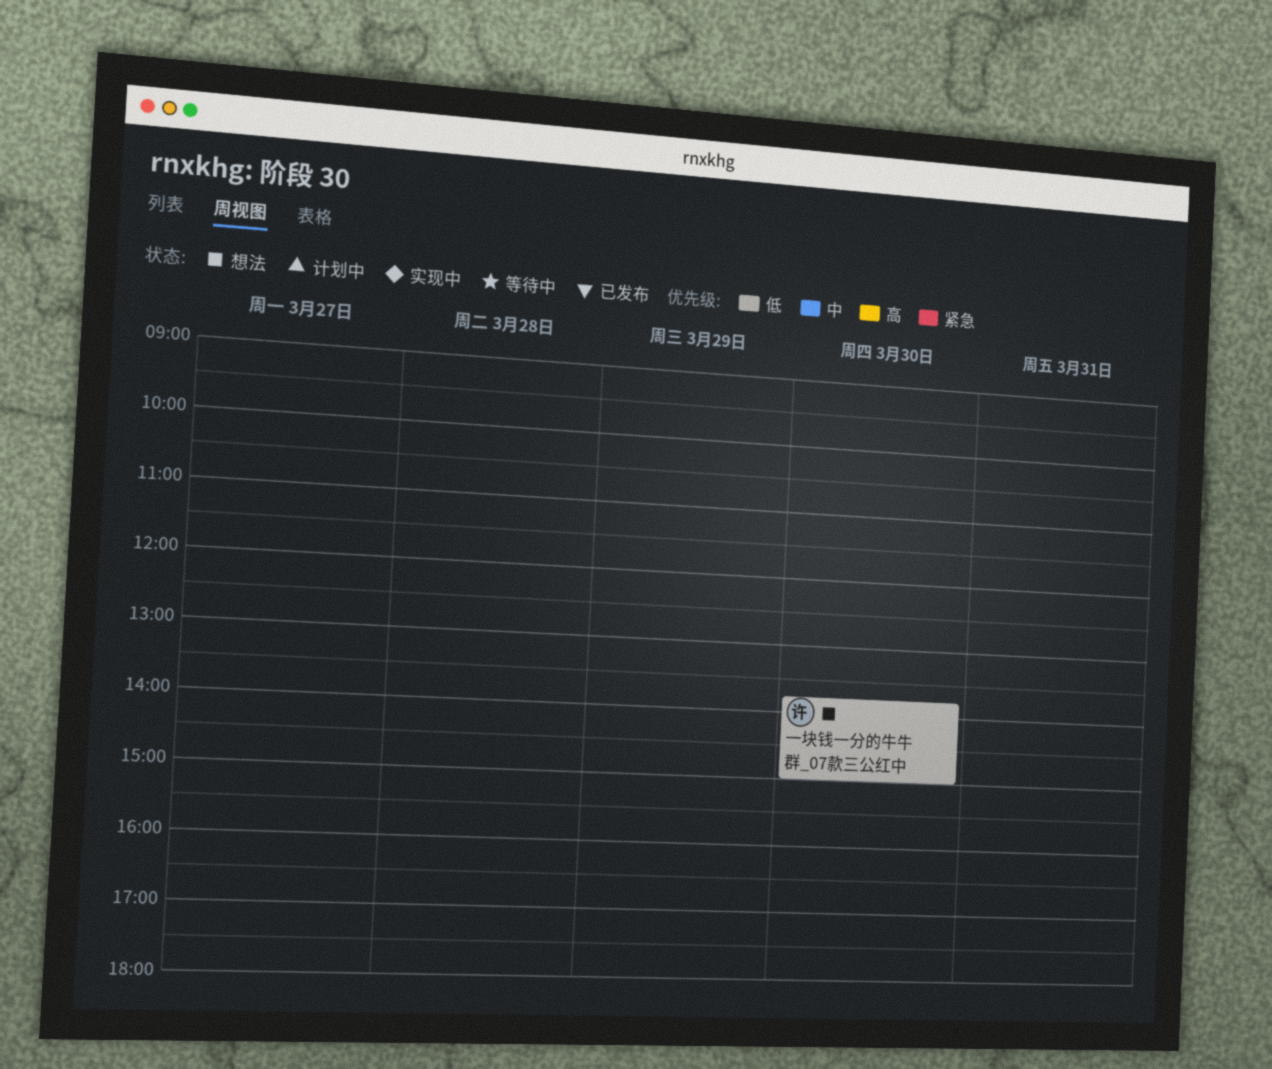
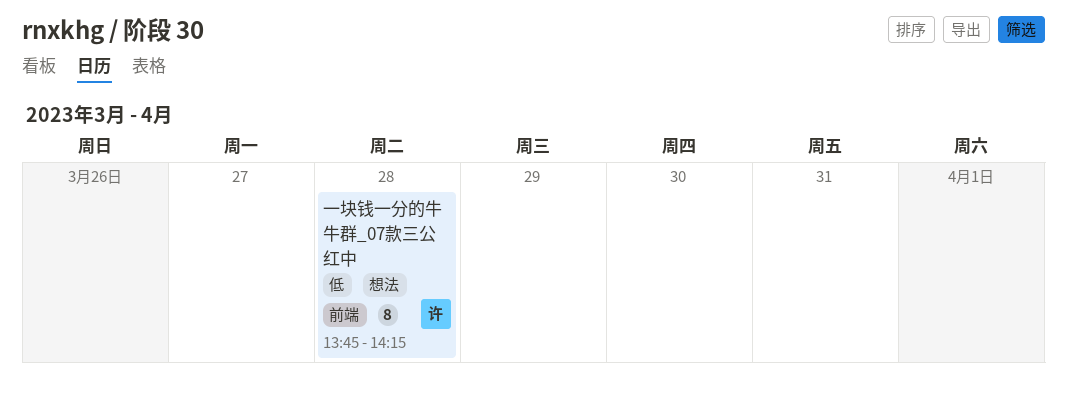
一块钱一分的牛牛群_07款三公红中, day: Mar 30 -> Mar 28
一块钱一分的牛牛群_07款三公红中, ends: 15:00 -> 14:15

